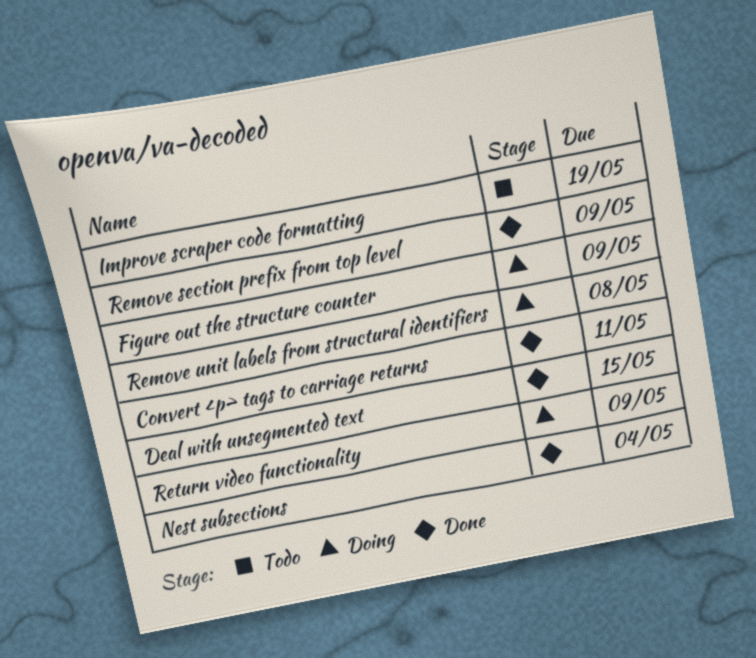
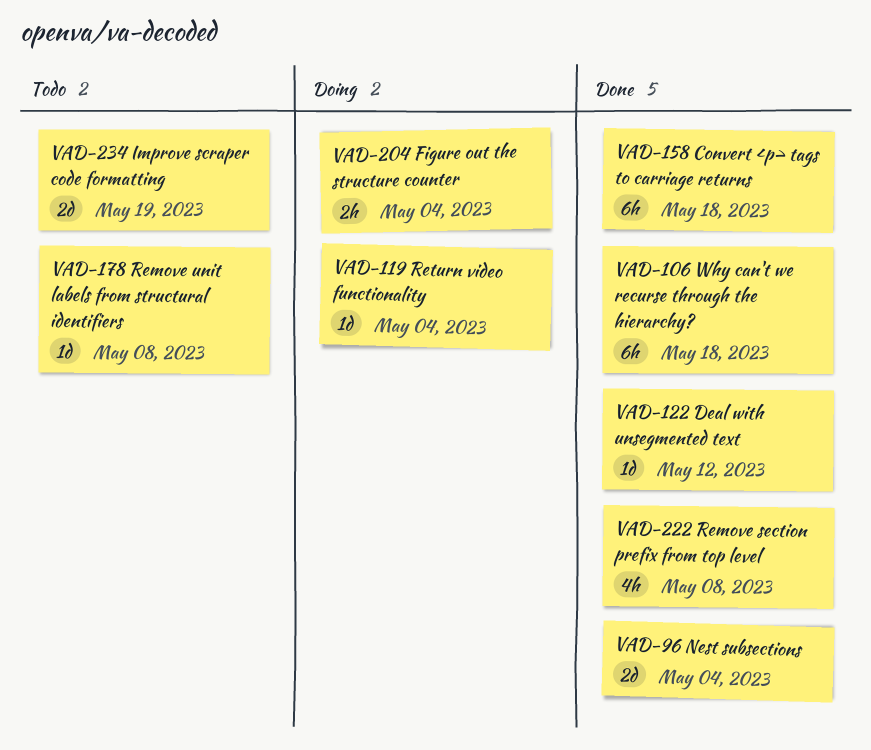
Convert <p> tags to carriage returns, due: May 11 -> May 18
Deal with unsegmented text, due: May 15 -> May 12
Figure out the structure counter, due: May 9 -> May 4
Remove section prefix from top level, due: May 9 -> May 8
Remove unit labels from structural identifiers, status: Doing -> Todo
Return video functionality, due: May 9 -> May 4
Why can't we recurse through the hierarchy?: none -> present

